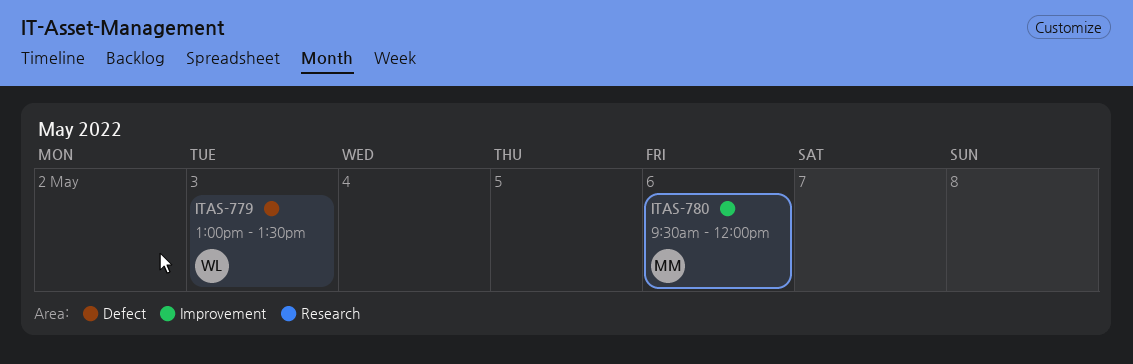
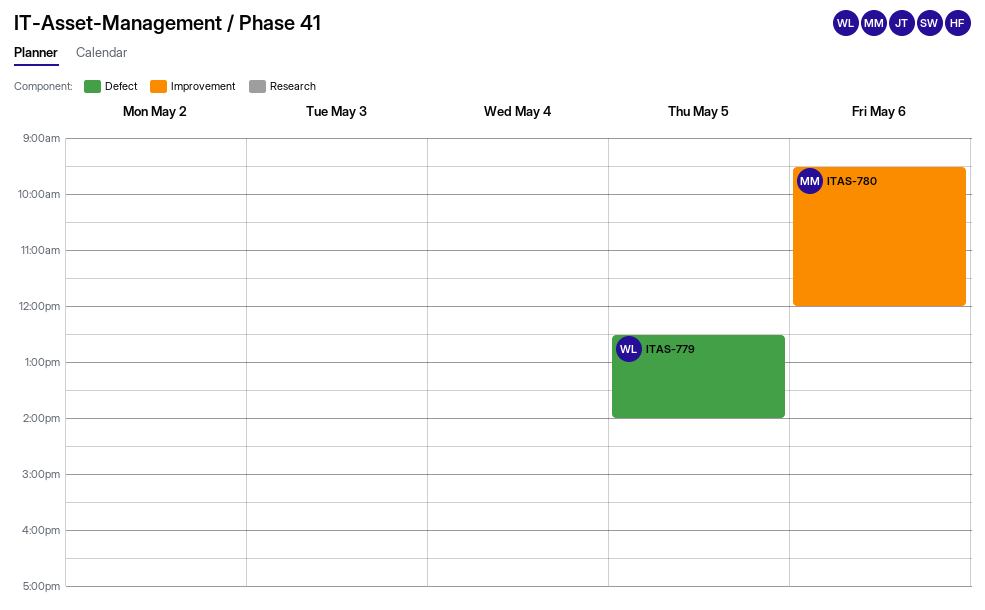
ITAS-779, day: May 3 -> May 5
ITAS-779, begins: 13:00 -> 12:30
ITAS-779, ends: 13:30 -> 14:00

